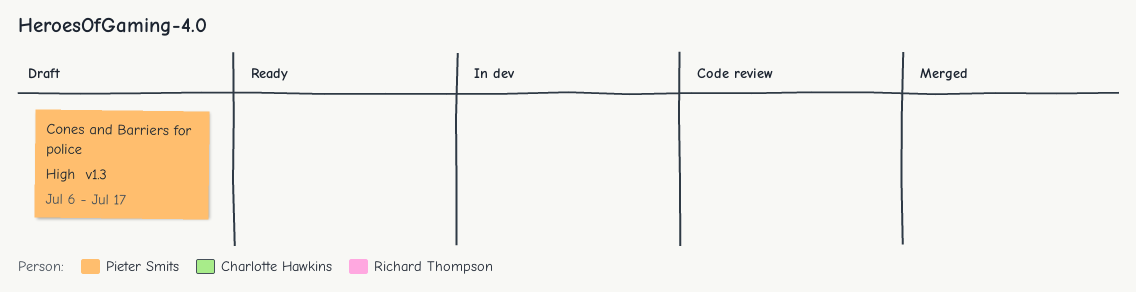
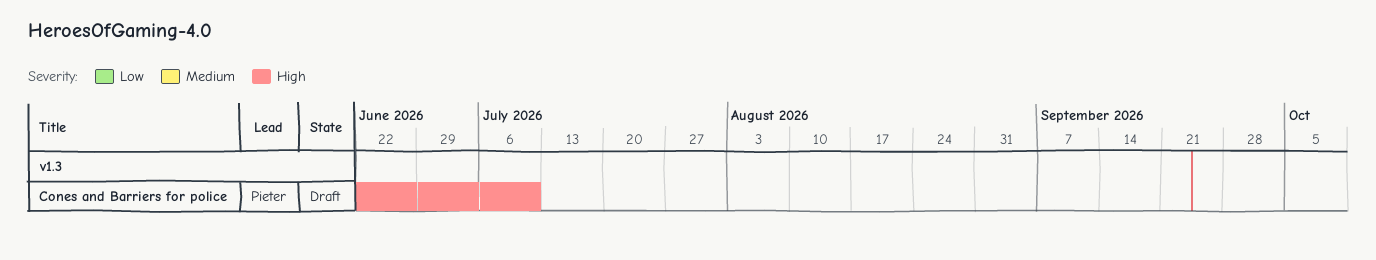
Cones and Barriers for police, start: Jul 6 -> Jun 22
Cones and Barriers for police, due: Jul 17 -> Jul 10

